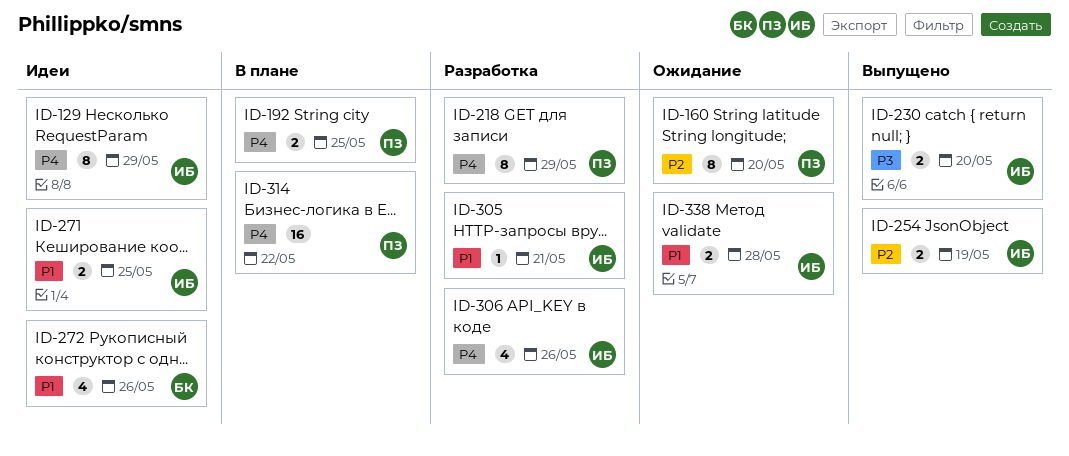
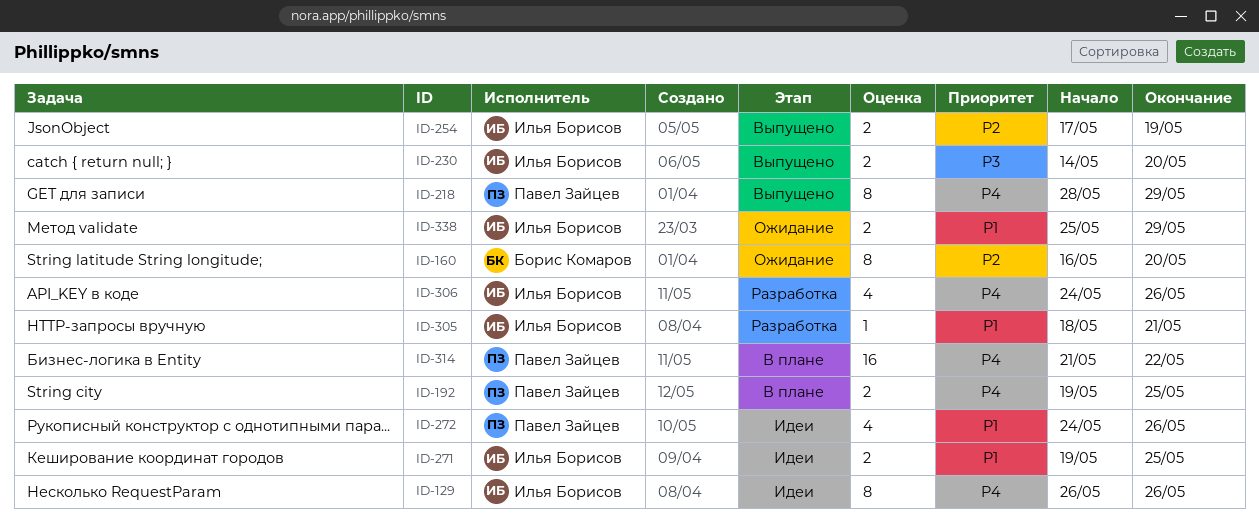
ID-129, due: May 29 -> May 26
ID-160, owner: Павел Зайцев -> Борис Комаров
ID-218, status: Разработка -> Выпущено
ID-272, owner: Борис Комаров -> Павел Зайцев
ID-338, due: May 28 -> May 29

